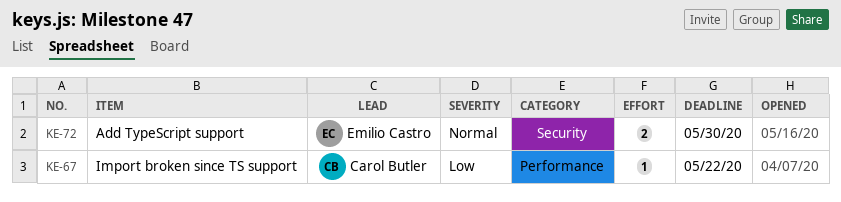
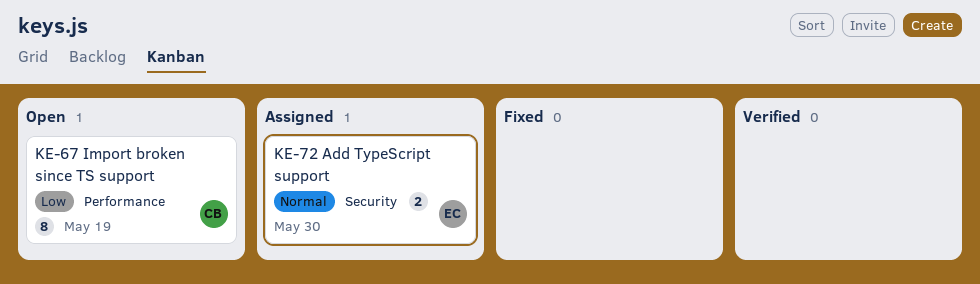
KE-67, estimate: 1 -> 8
KE-67, due: May 22 -> May 19

